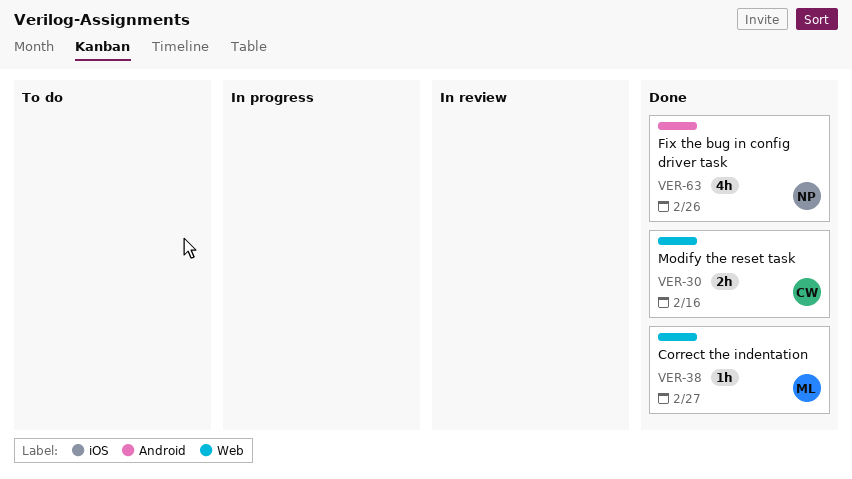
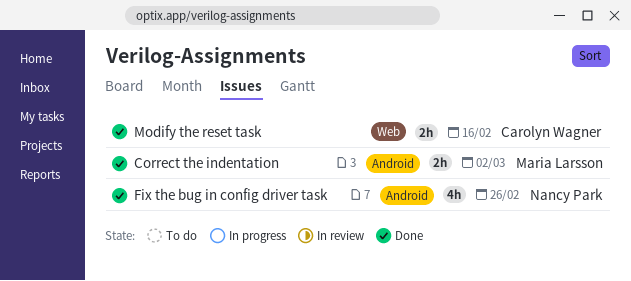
Correct the indentation, label: Web -> Android
Correct the indentation, estimate: 1h -> 2h
Correct the indentation, due: Feb 27 -> Mar 2

